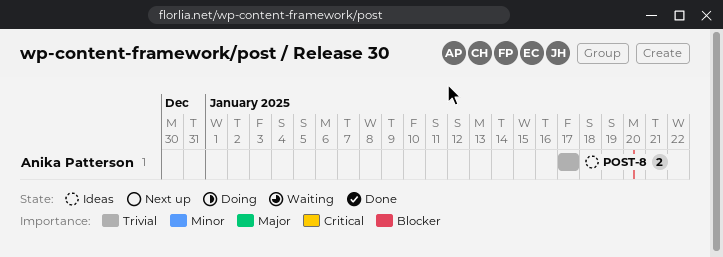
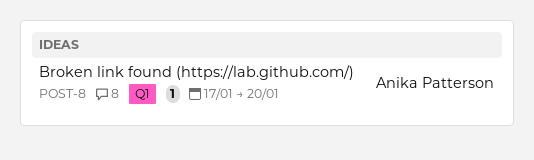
POST-8, estimate: 2 -> 1
POST-8, due: Jan 17 -> Jan 20

